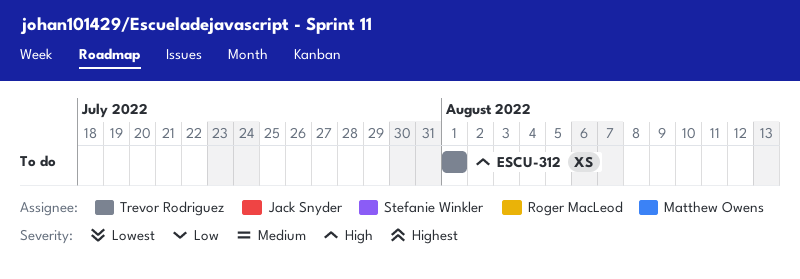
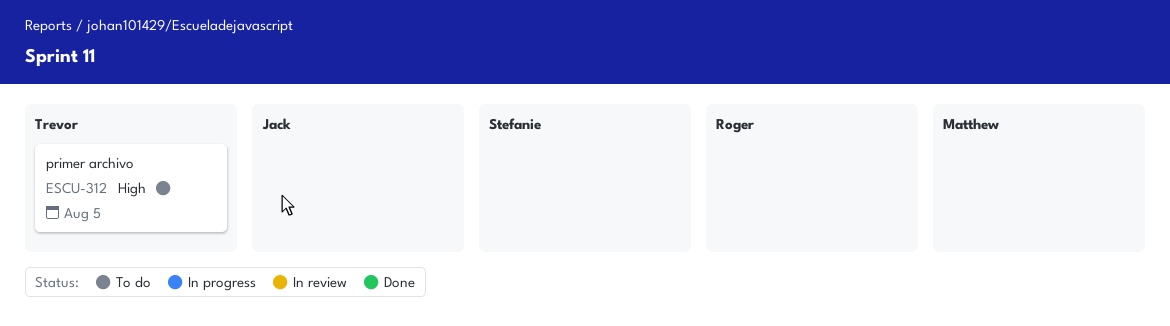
ESCU-312, due: Aug 1 -> Aug 5

